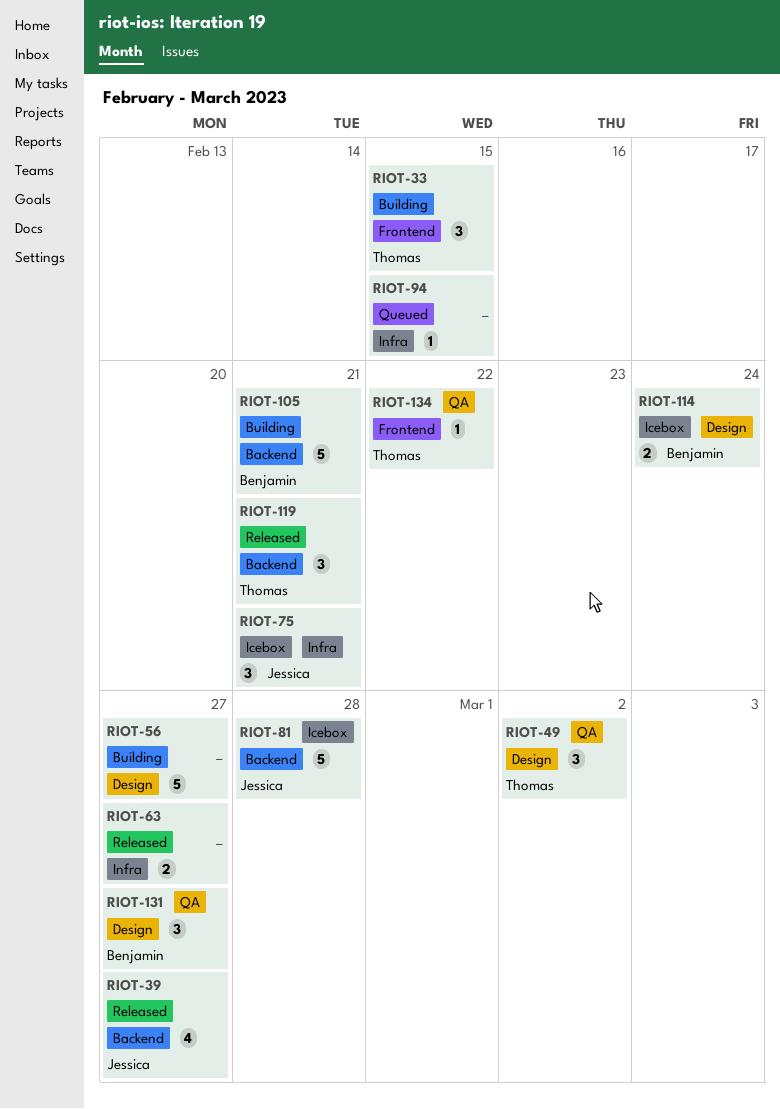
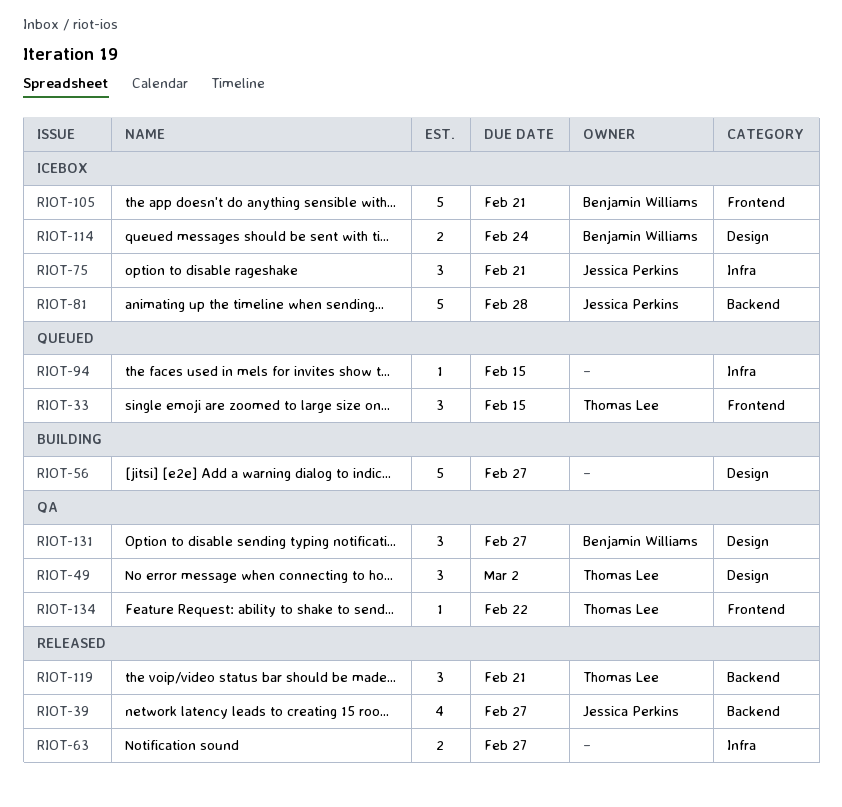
RIOT-33, status: Building -> Queued
RIOT-105, status: Building -> Icebox
RIOT-105, label: Backend -> Frontend

